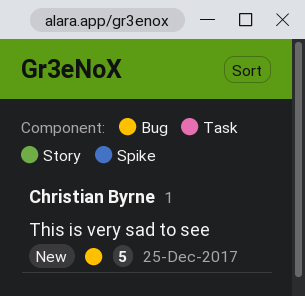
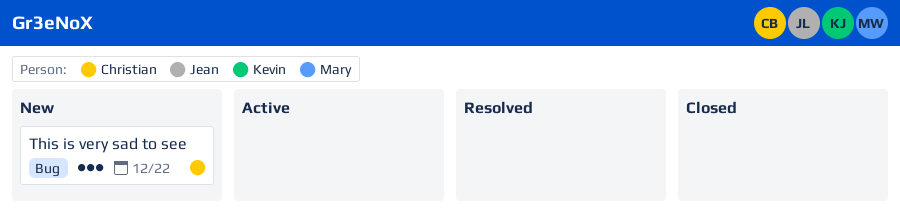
This is very sad to see, estimate: 5 -> 3
This is very sad to see, due: Dec 25 -> Dec 22

